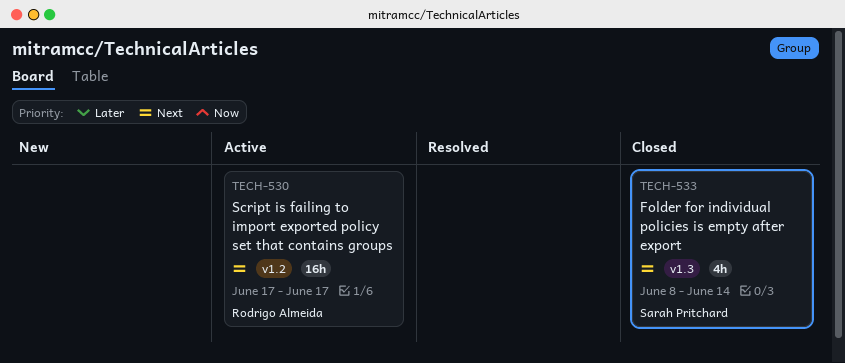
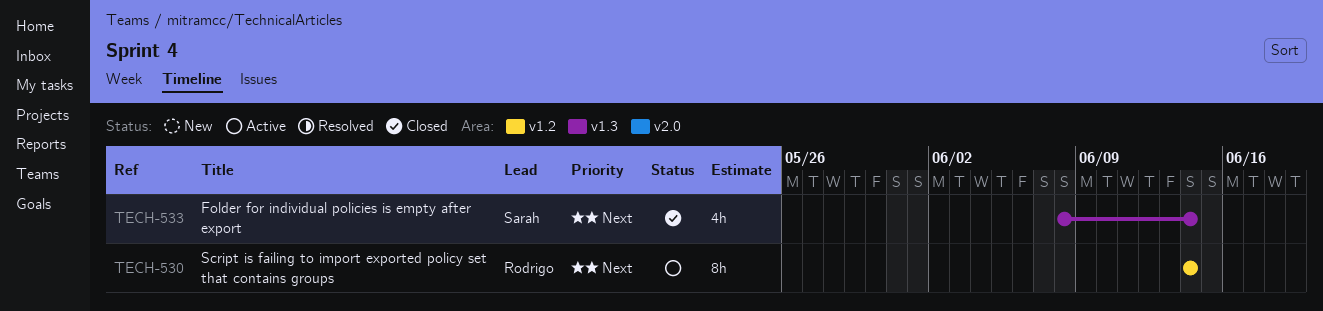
TECH-530, estimate: 16h -> 8h
TECH-530, start: Jun 17 -> Jun 14
TECH-530, due: Jun 17 -> Jun 14

